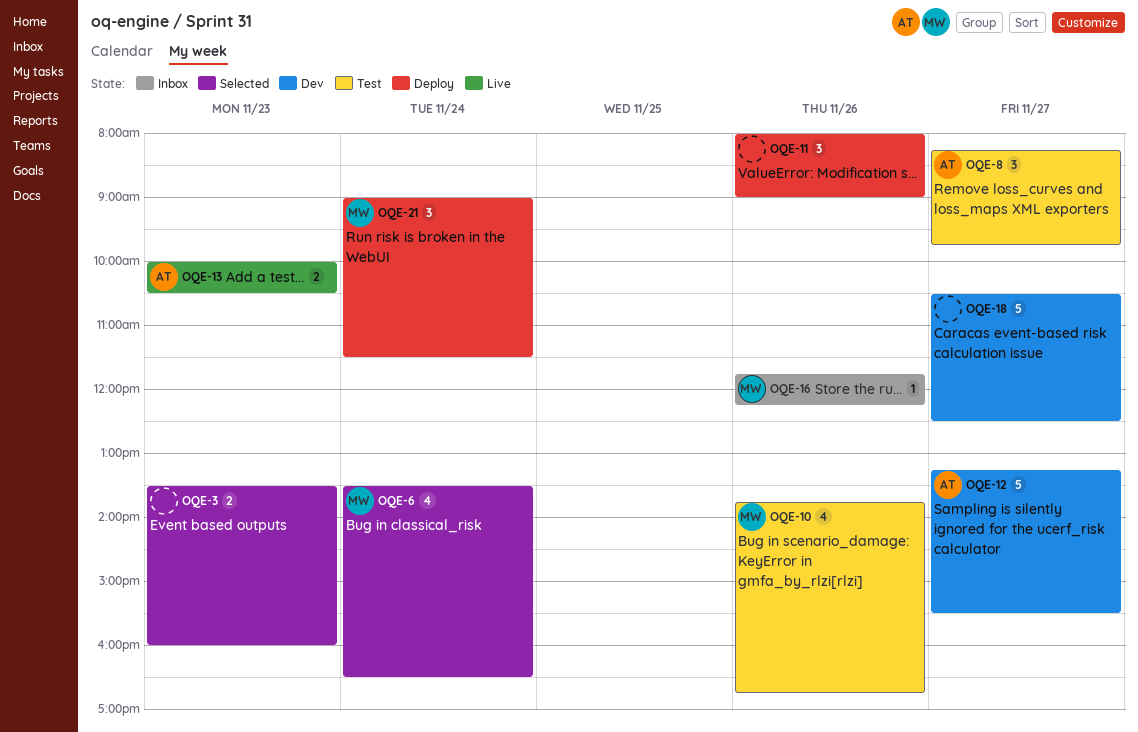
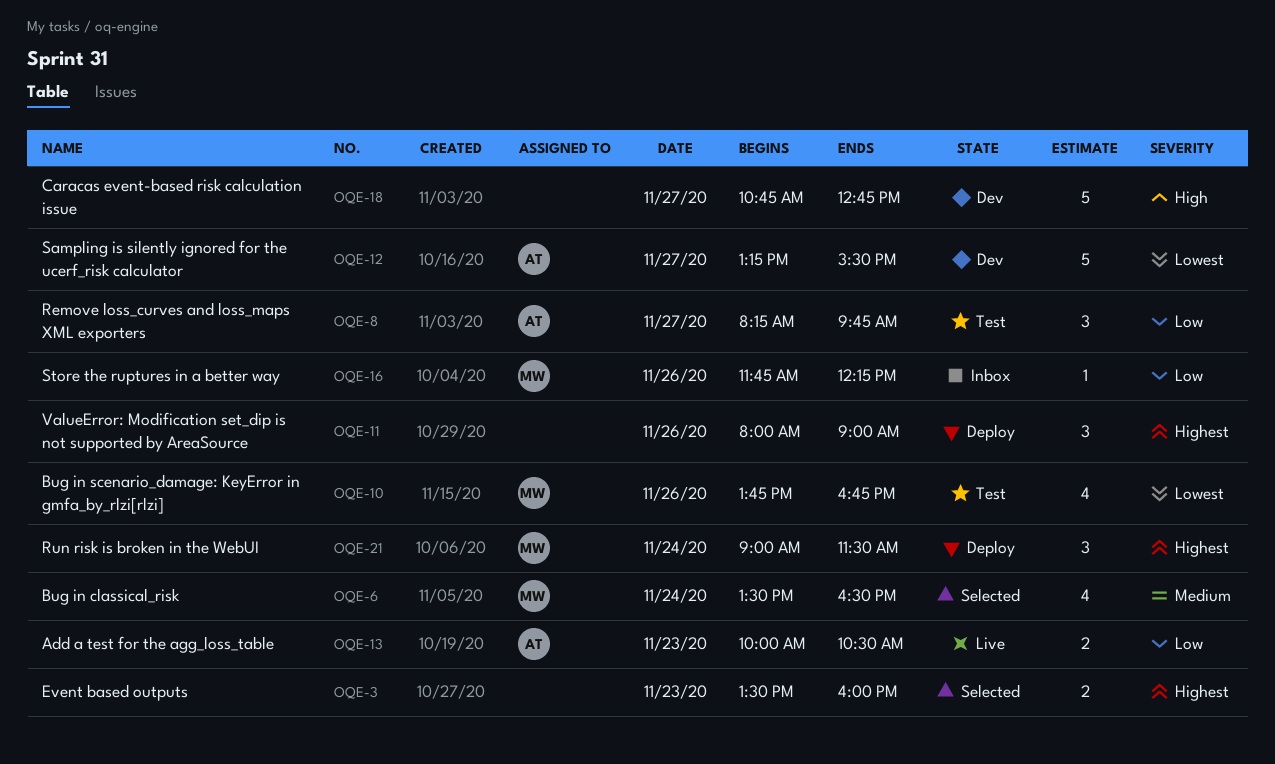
OQE-18, begins: 10:30 -> 10:45
OQE-18, ends: 12:30 -> 12:45

